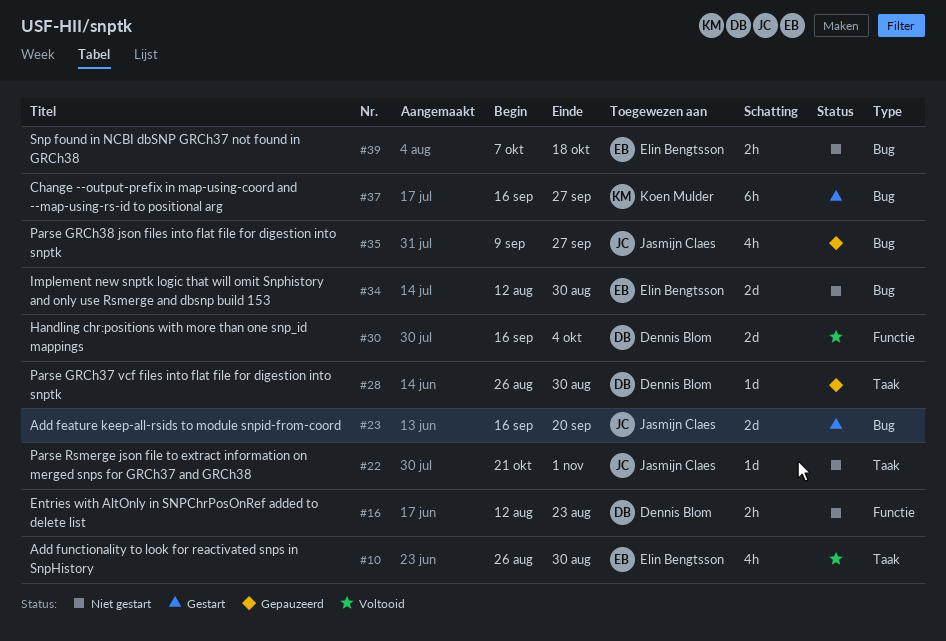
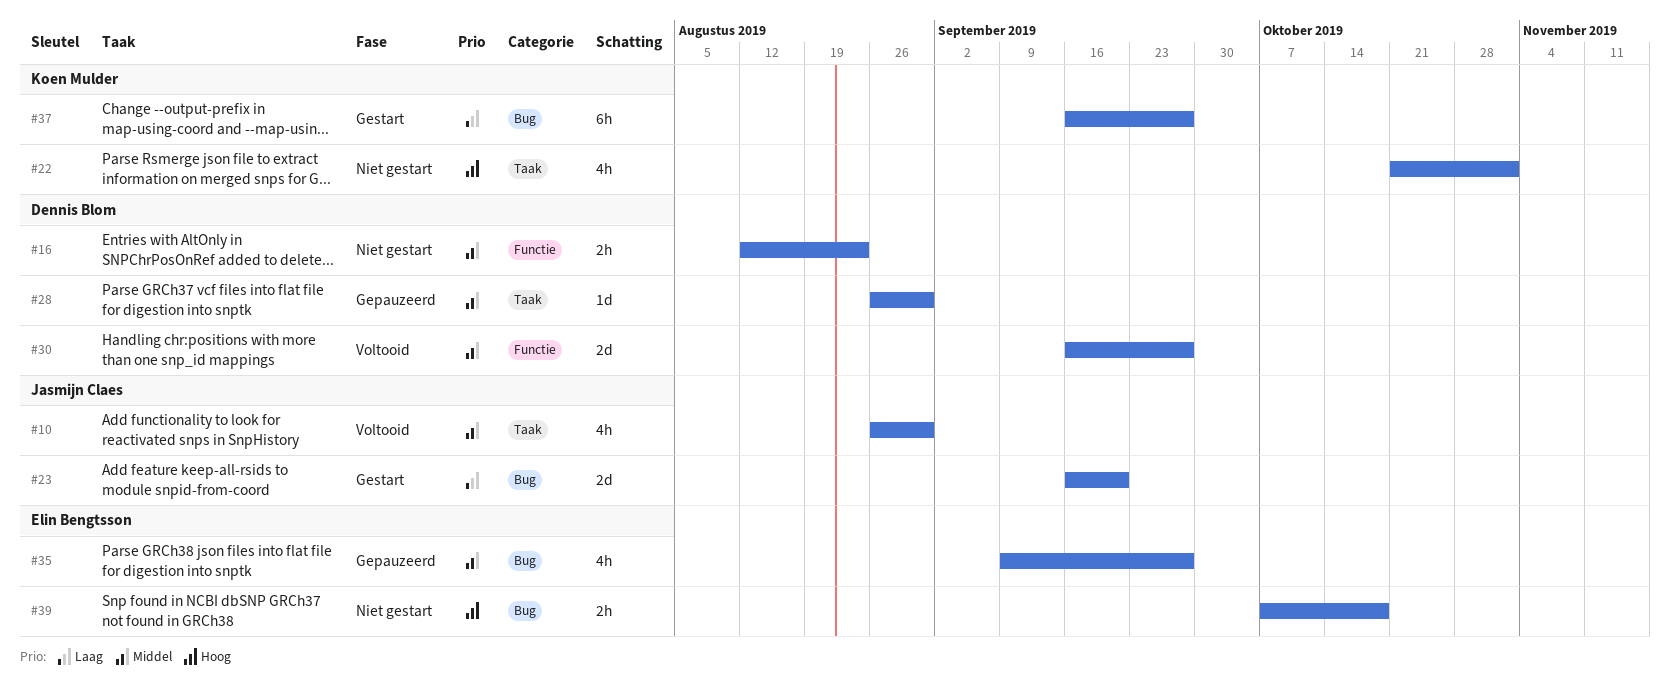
#10, owner: Elin Bengtsson -> Jasmijn Claes
#22, owner: Jasmijn Claes -> Koen Mulder
#22, estimate: 1d -> 4h
#30, due: Oct 4 -> Sep 27
#34: present -> none
#35, owner: Jasmijn Claes -> Elin Bengtsson

